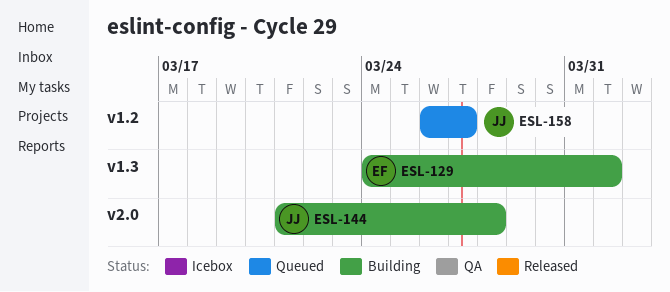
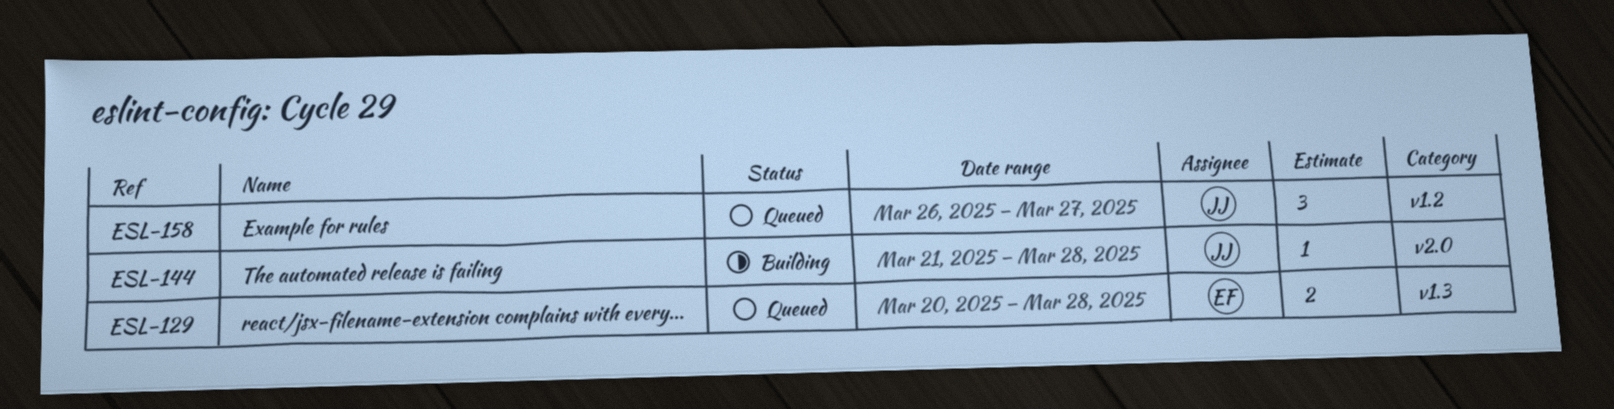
ESL-129, status: Building -> Queued
ESL-129, start: Mar 24 -> Mar 20
ESL-129, due: Apr 1 -> Mar 28

